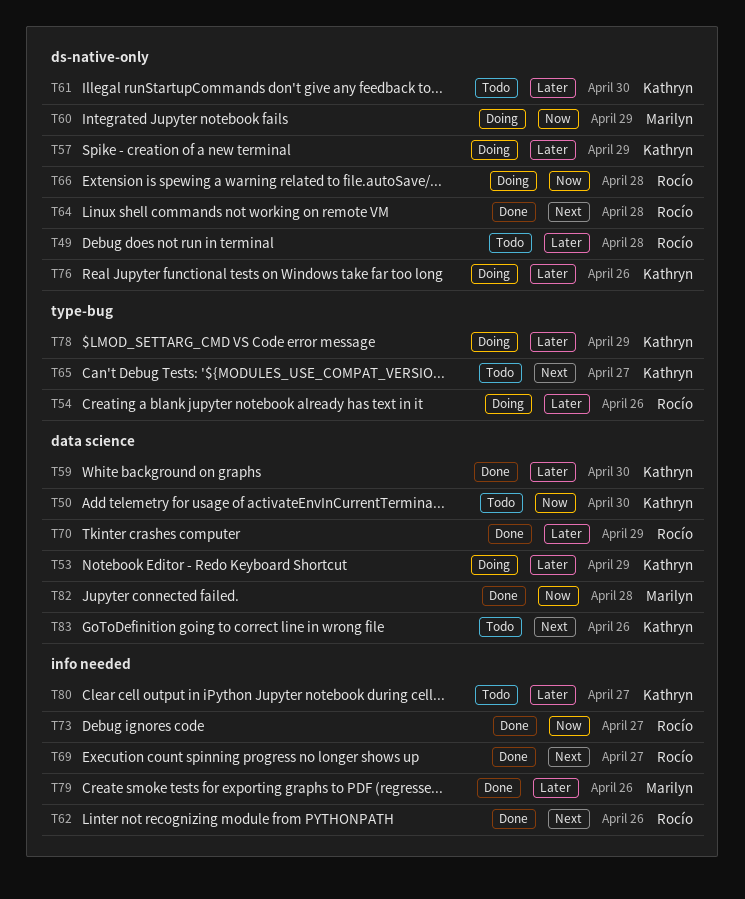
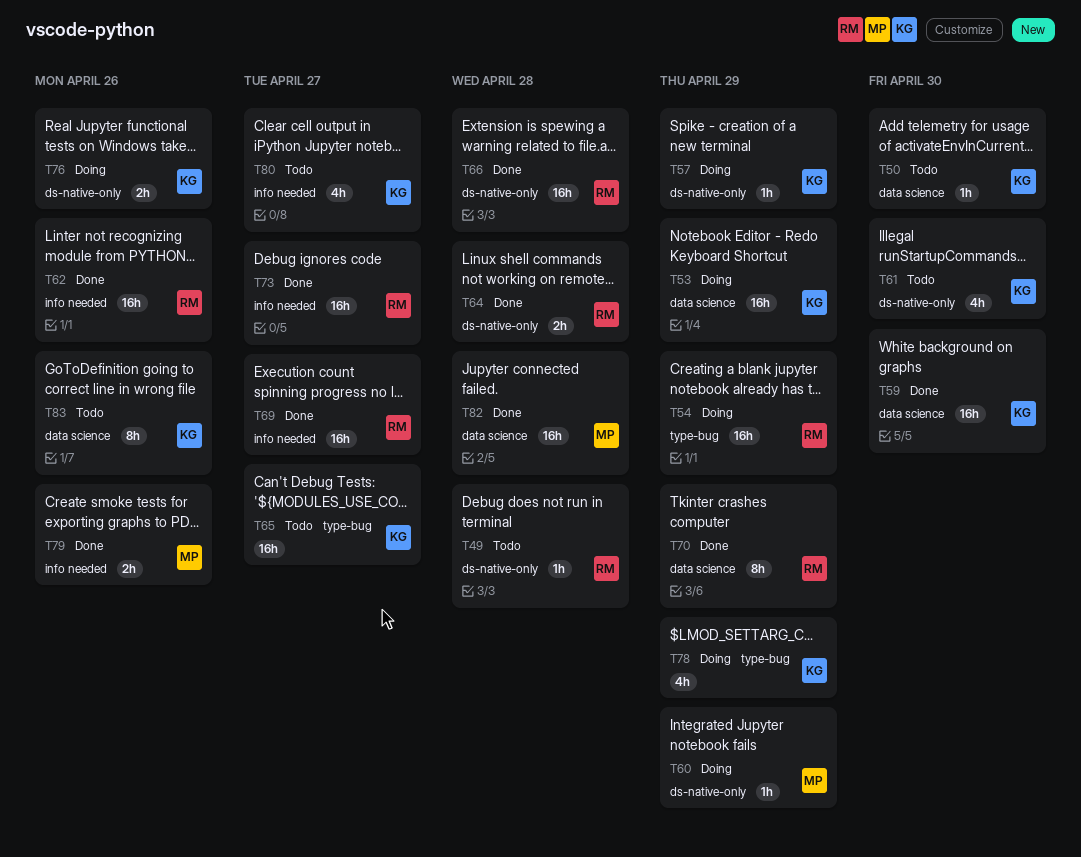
T54, due: Apr 26 -> Apr 29
T66, status: Doing -> Done

